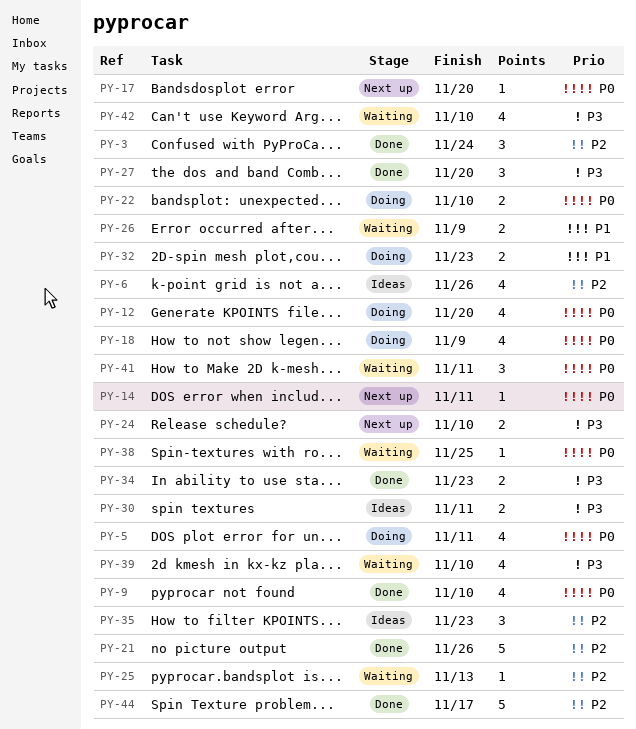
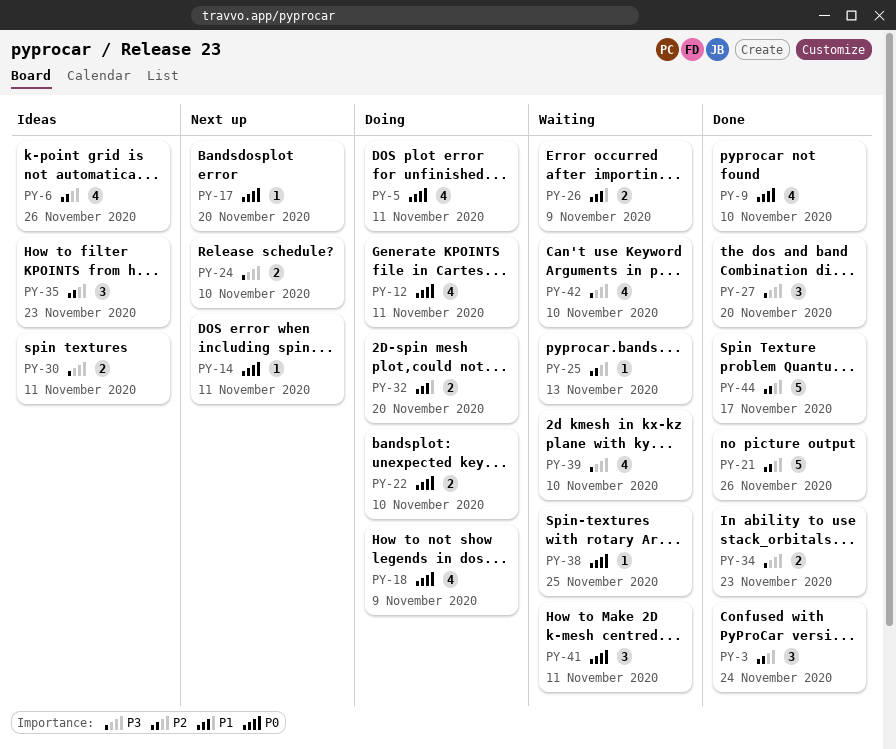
PY-12, due: Nov 20 -> Nov 11
PY-32, due: Nov 23 -> Nov 20

